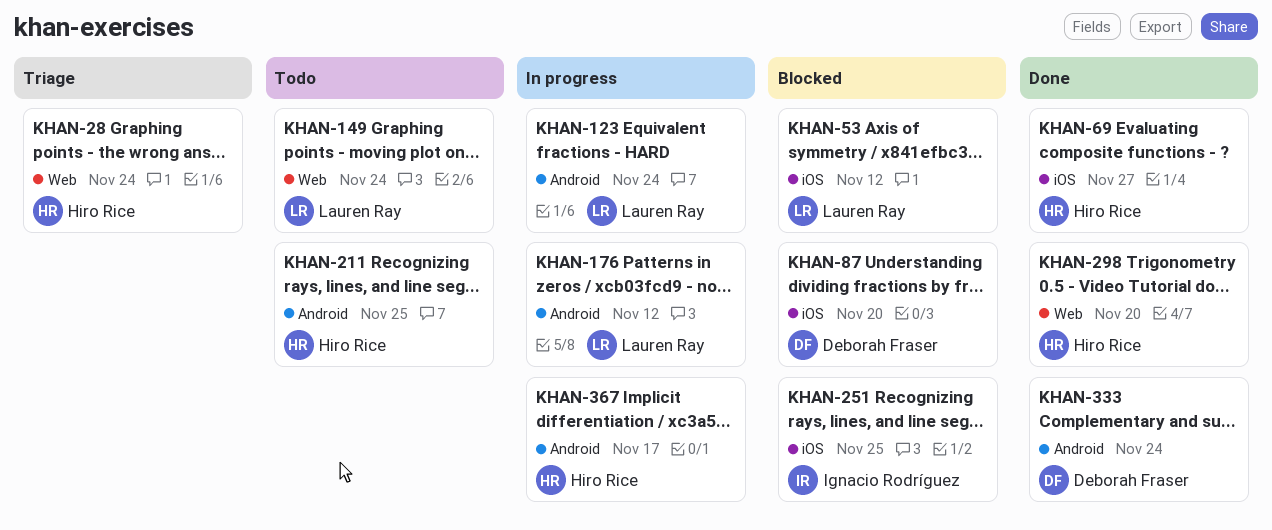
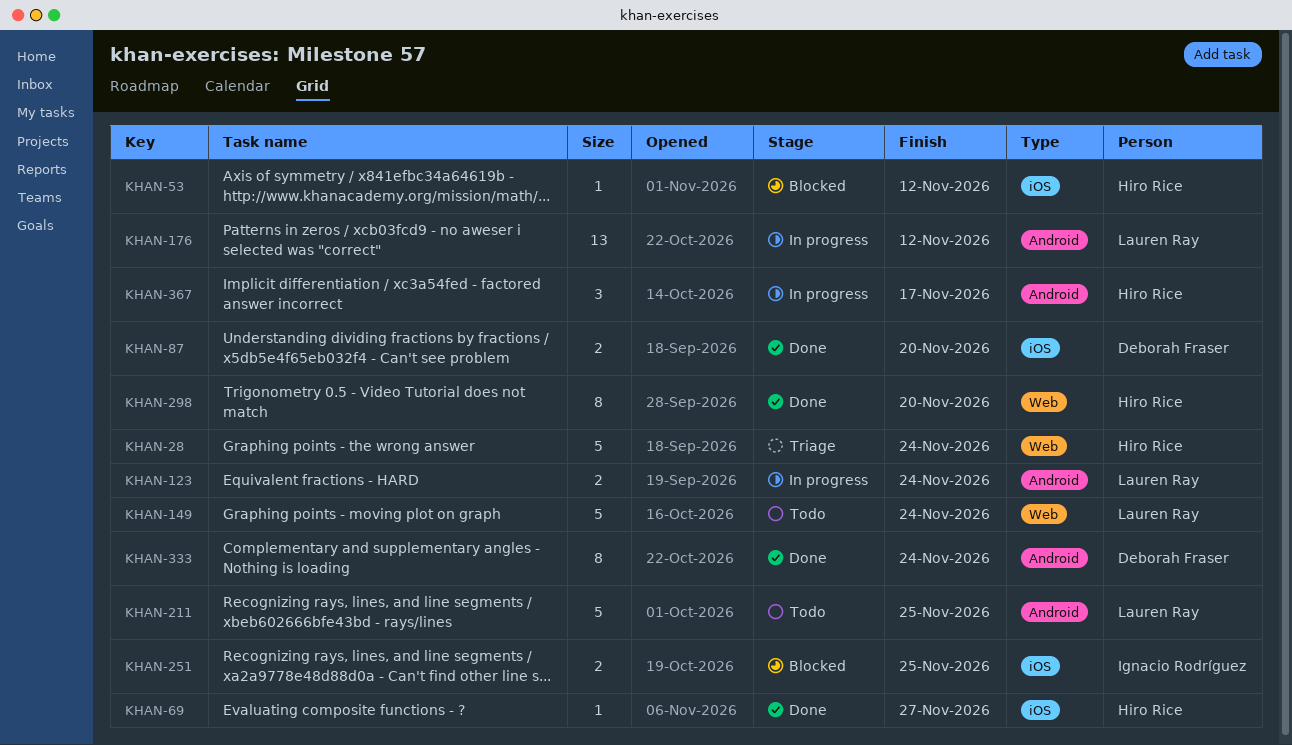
KHAN-53, owner: Lauren Ray -> Hiro Rice
KHAN-87, status: Blocked -> Done
KHAN-211, owner: Hiro Rice -> Lauren Ray

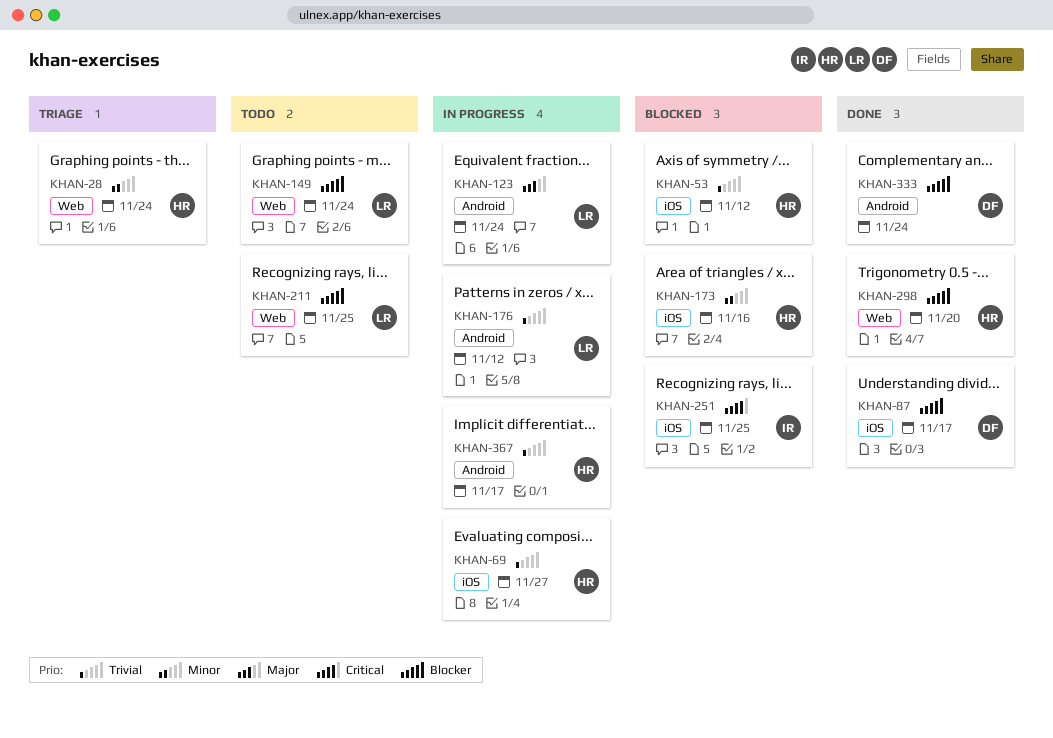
KHAN-69, status: Done -> In progress
KHAN-87, due: Nov 20 -> Nov 17
KHAN-173: none -> present
KHAN-211, label: Android -> Web

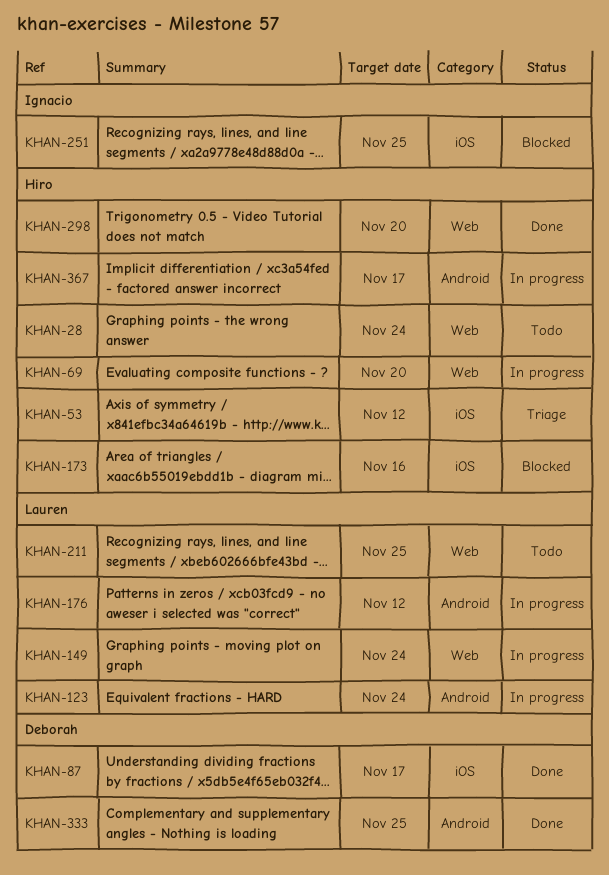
KHAN-28, status: Triage -> Todo
KHAN-53, status: Blocked -> Triage
KHAN-69, label: iOS -> Web
KHAN-69, due: Nov 27 -> Nov 20
KHAN-149, status: Todo -> In progress
KHAN-333, due: Nov 24 -> Nov 25

